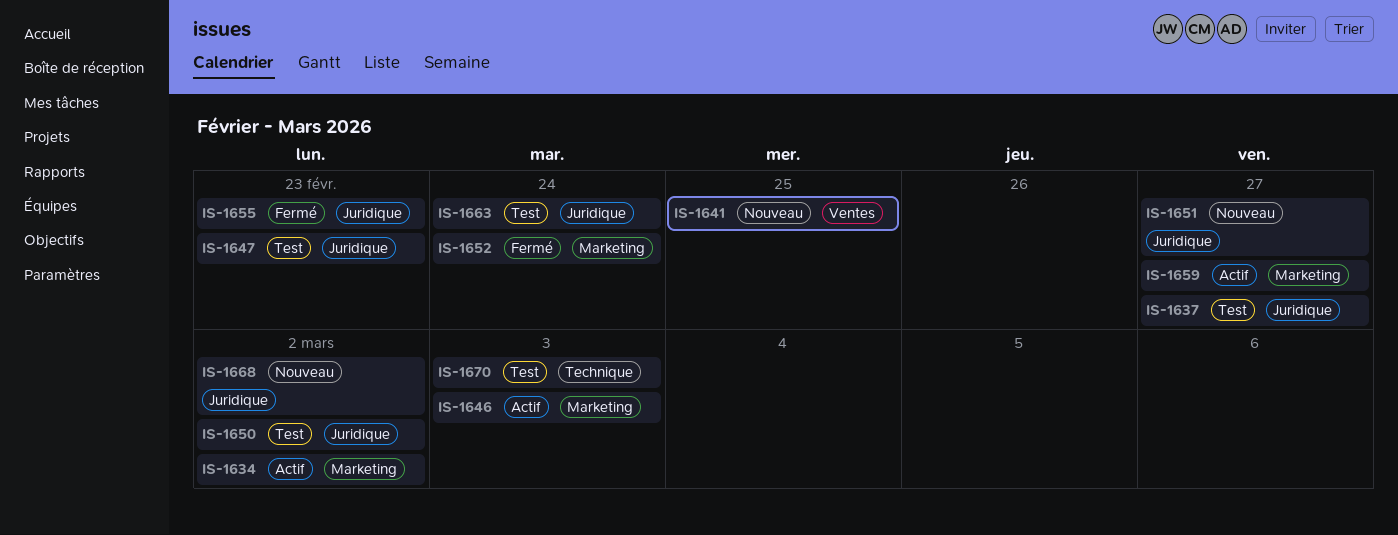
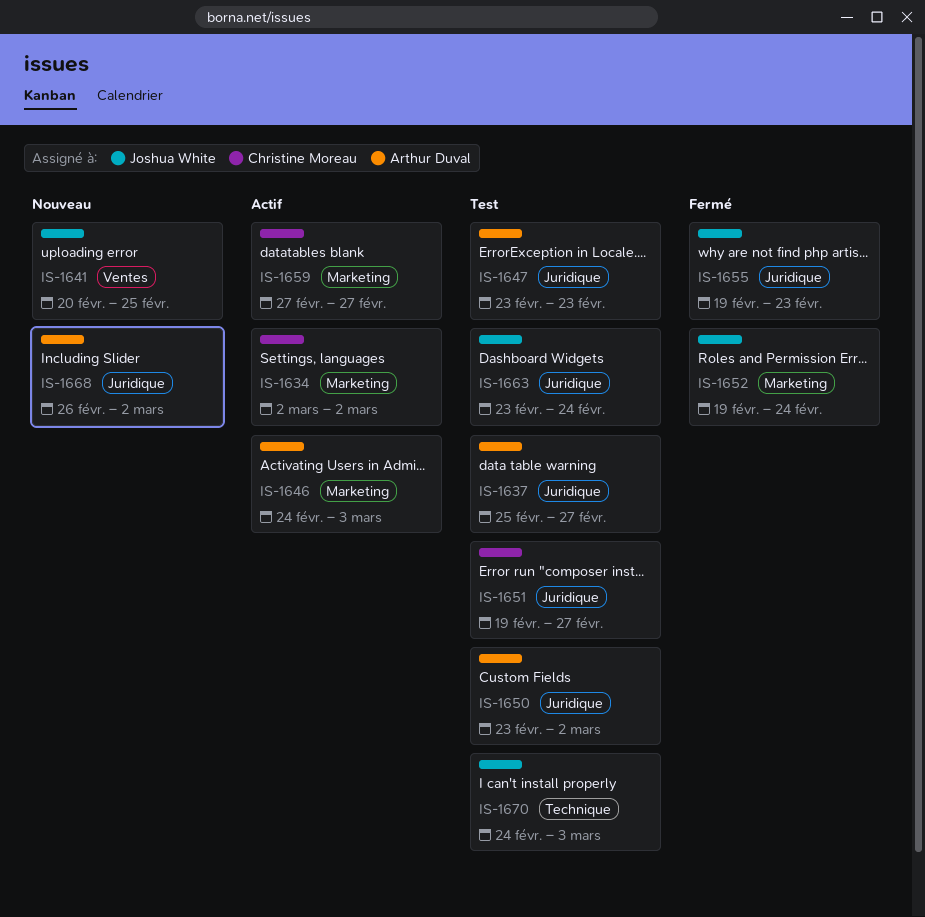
IS-1651, status: Nouveau -> Test

